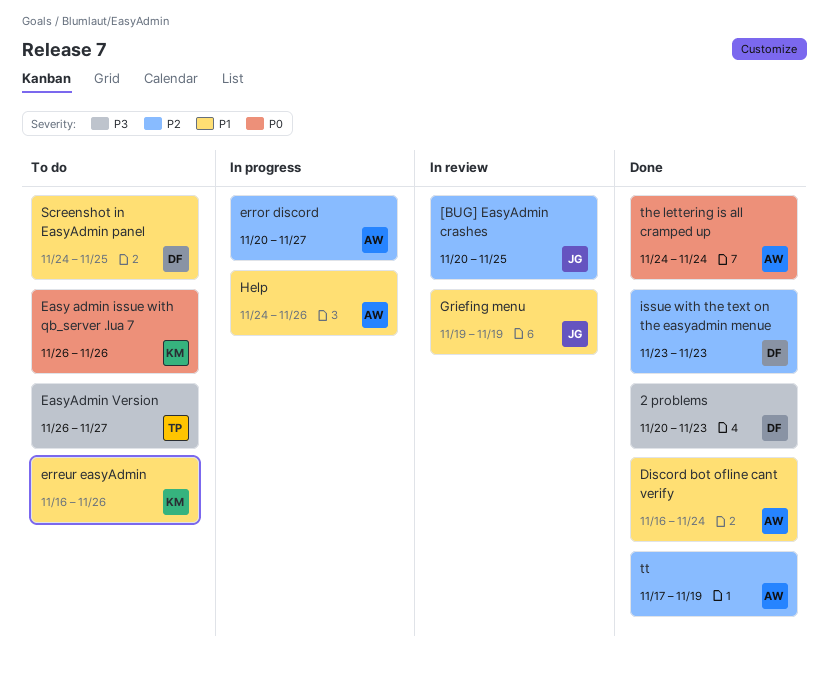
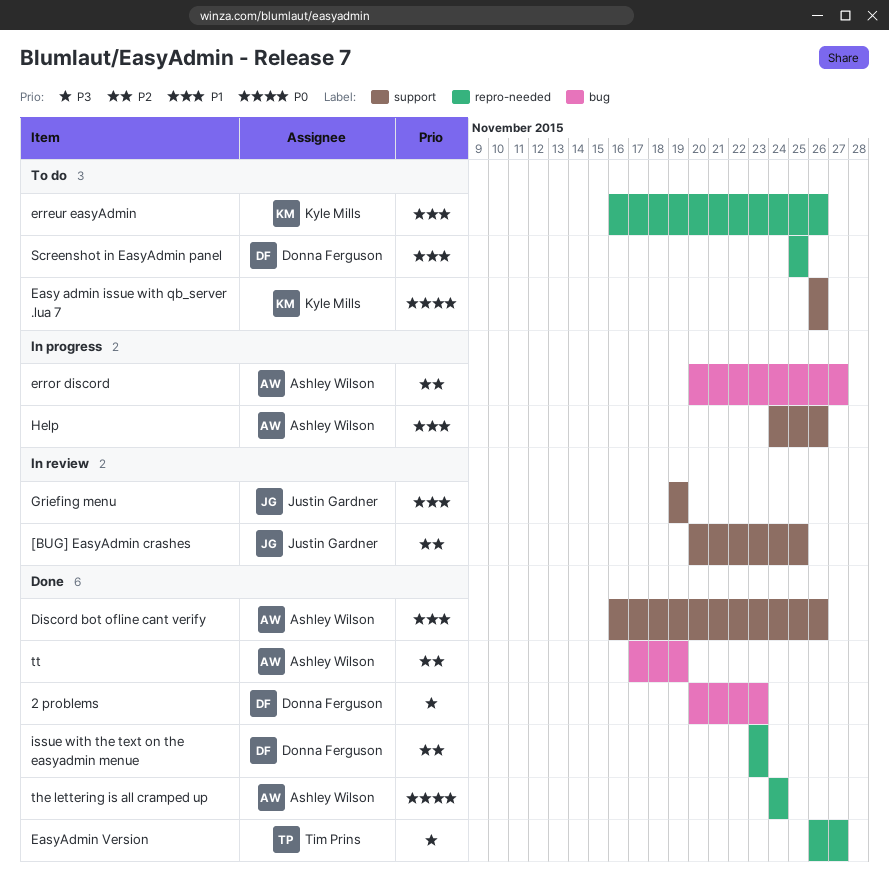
Discord bot ofline cant verify, due: Nov 24 -> Nov 26
EasyAdmin Version, status: To do -> Done
Screenshot in EasyAdmin panel, start: Nov 24 -> Nov 25

